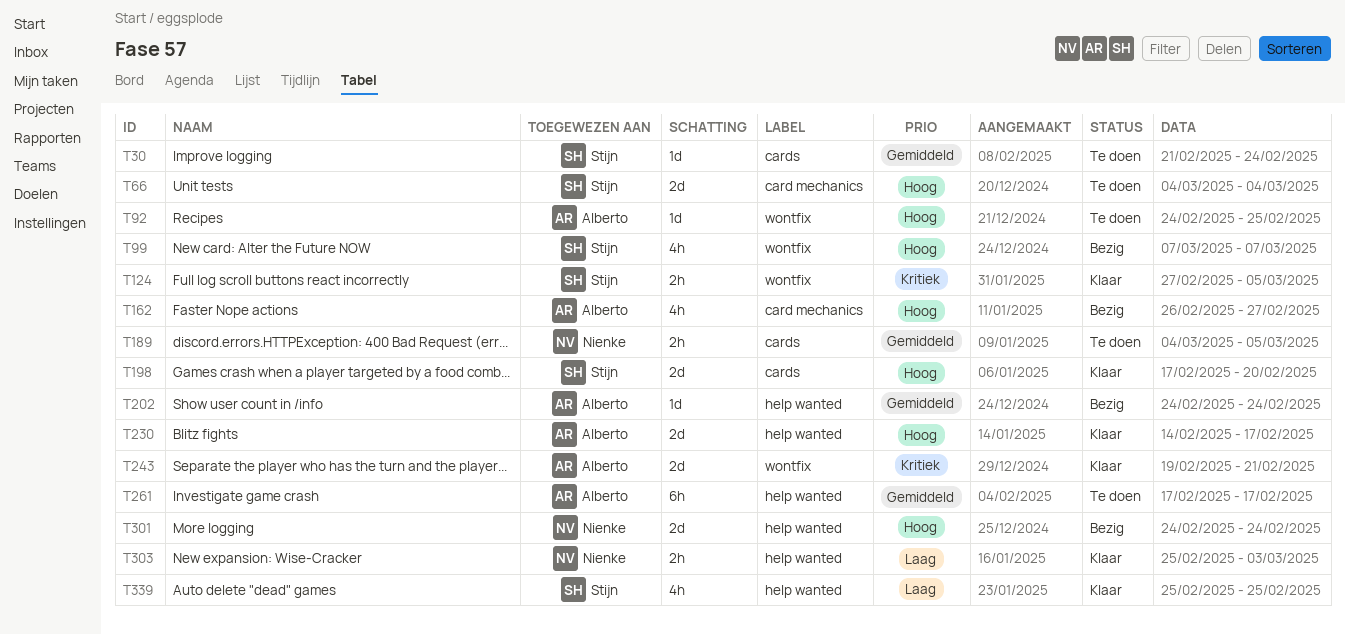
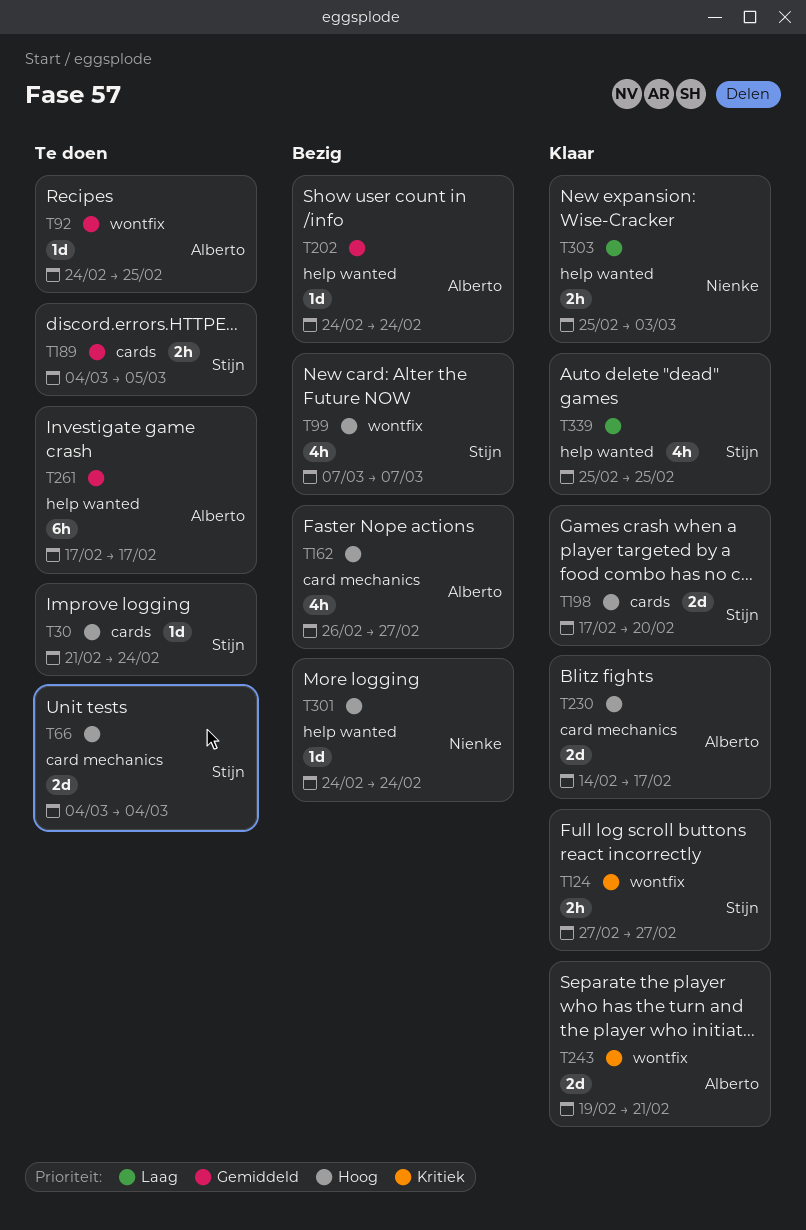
T30, priority: Gemiddeld -> Hoog
T92, priority: Hoog -> Gemiddeld
T124, due: Mar 5 -> Feb 27
T189, owner: Nienke -> Stijn
T230, label: help wanted -> card mechanics
T301, estimate: 2d -> 1d

